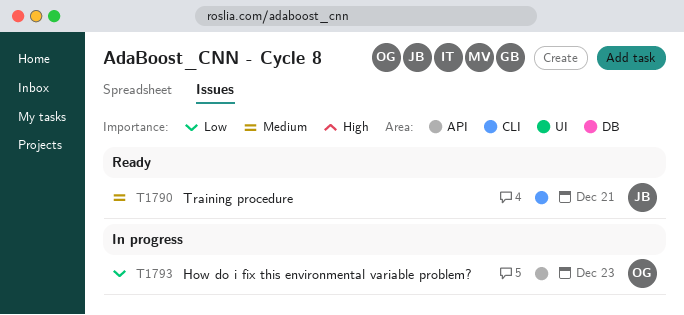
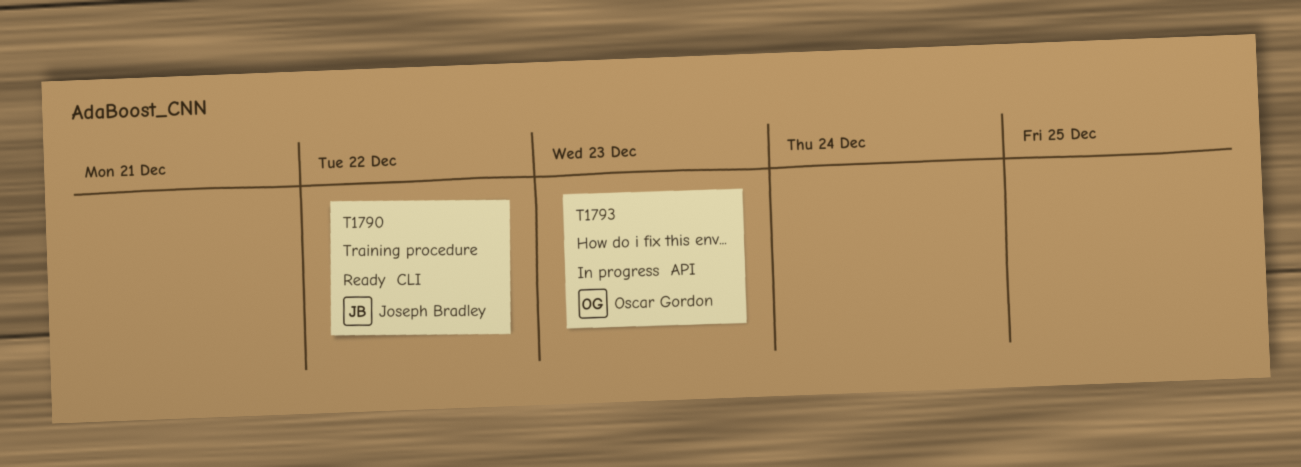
T1790, due: Dec 21 -> Dec 22

